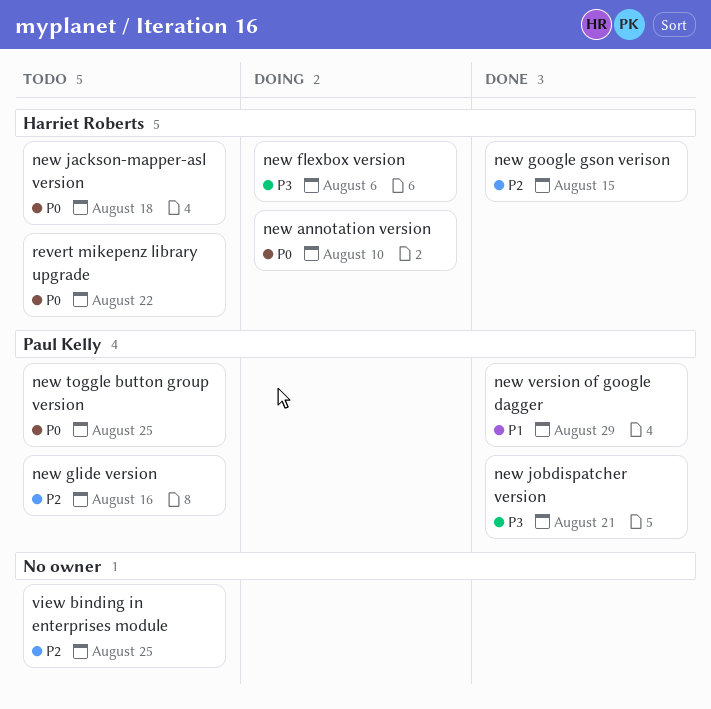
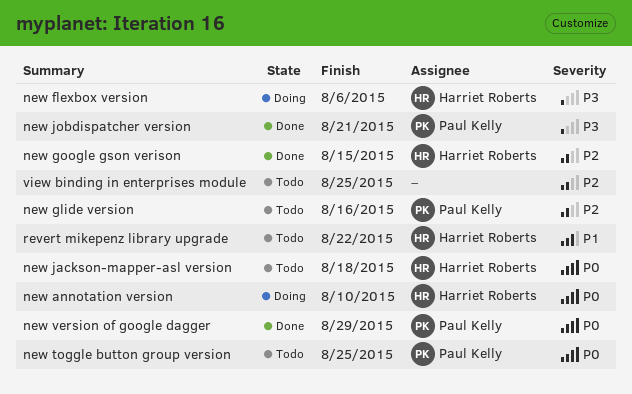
new version of google dagger, priority: P1 -> P0
revert mikepenz library upgrade, priority: P0 -> P1

